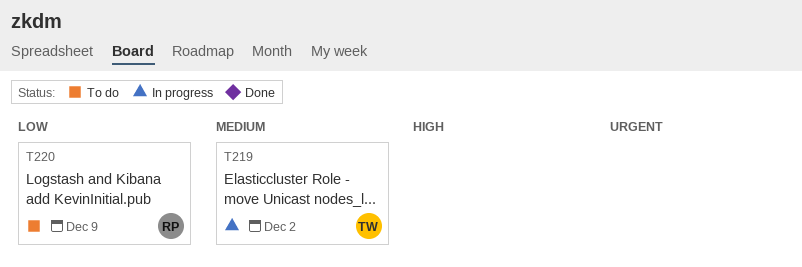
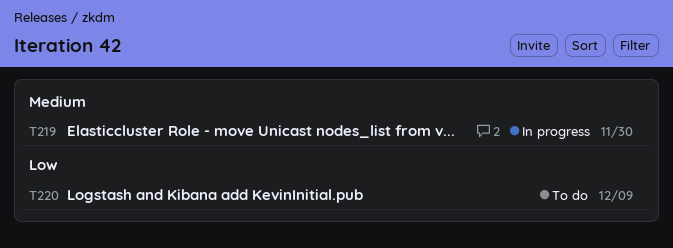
T219, due: Dec 2 -> Nov 30

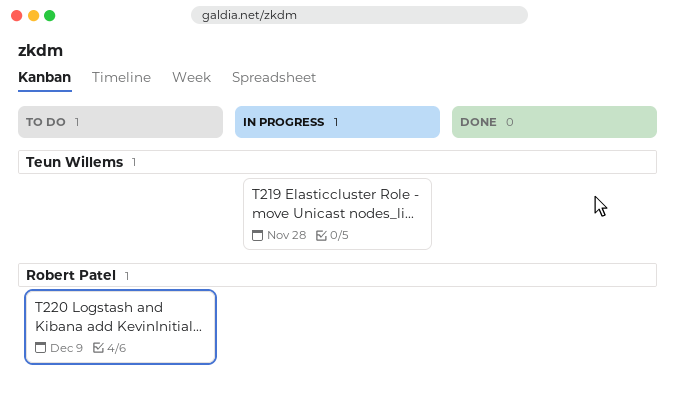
T219, due: Nov 30 -> Nov 28

